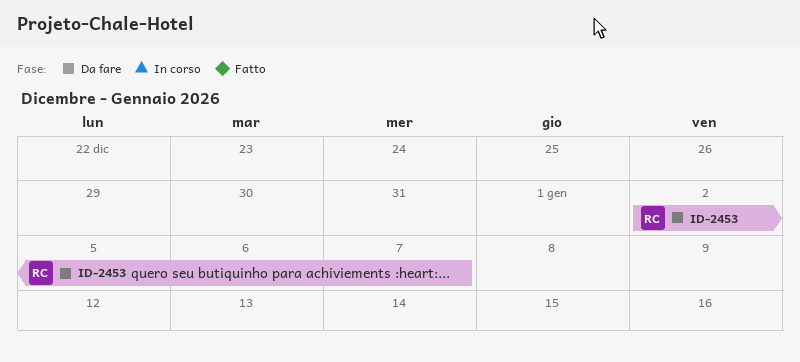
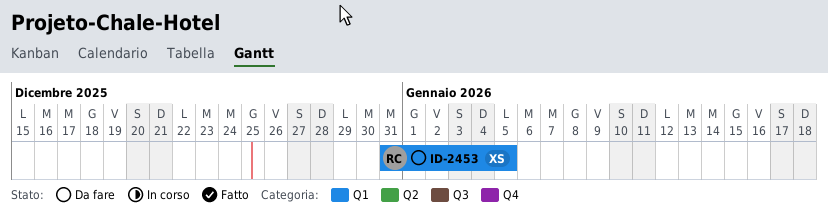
ID-2453, start: Jan 2 -> Dec 31
ID-2453, due: Jan 7 -> Jan 5

